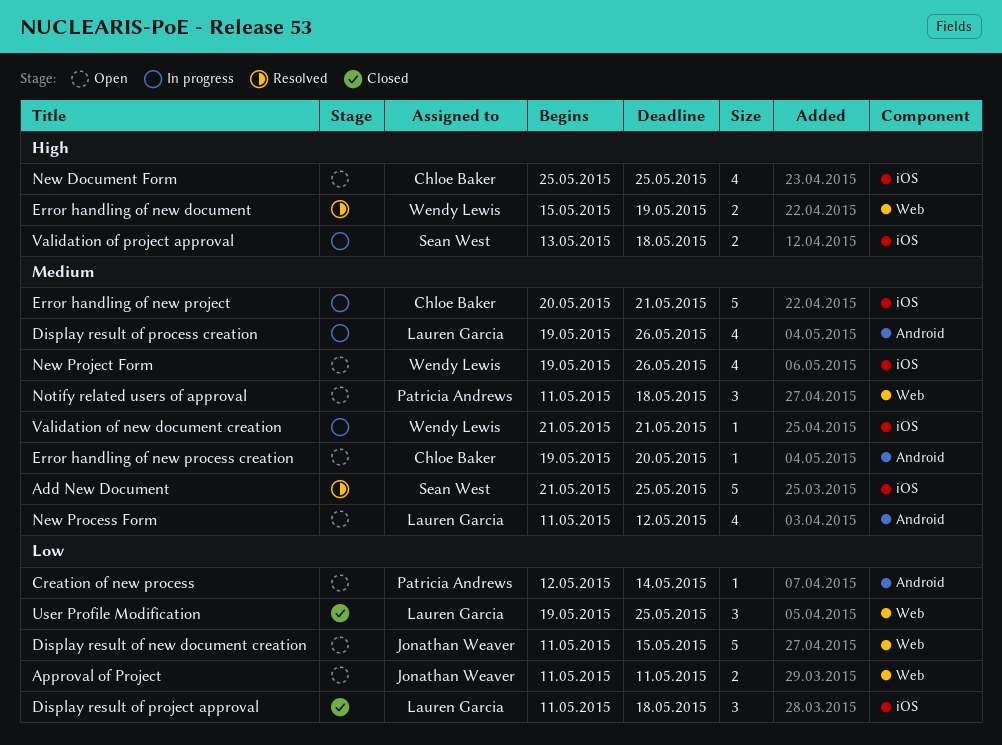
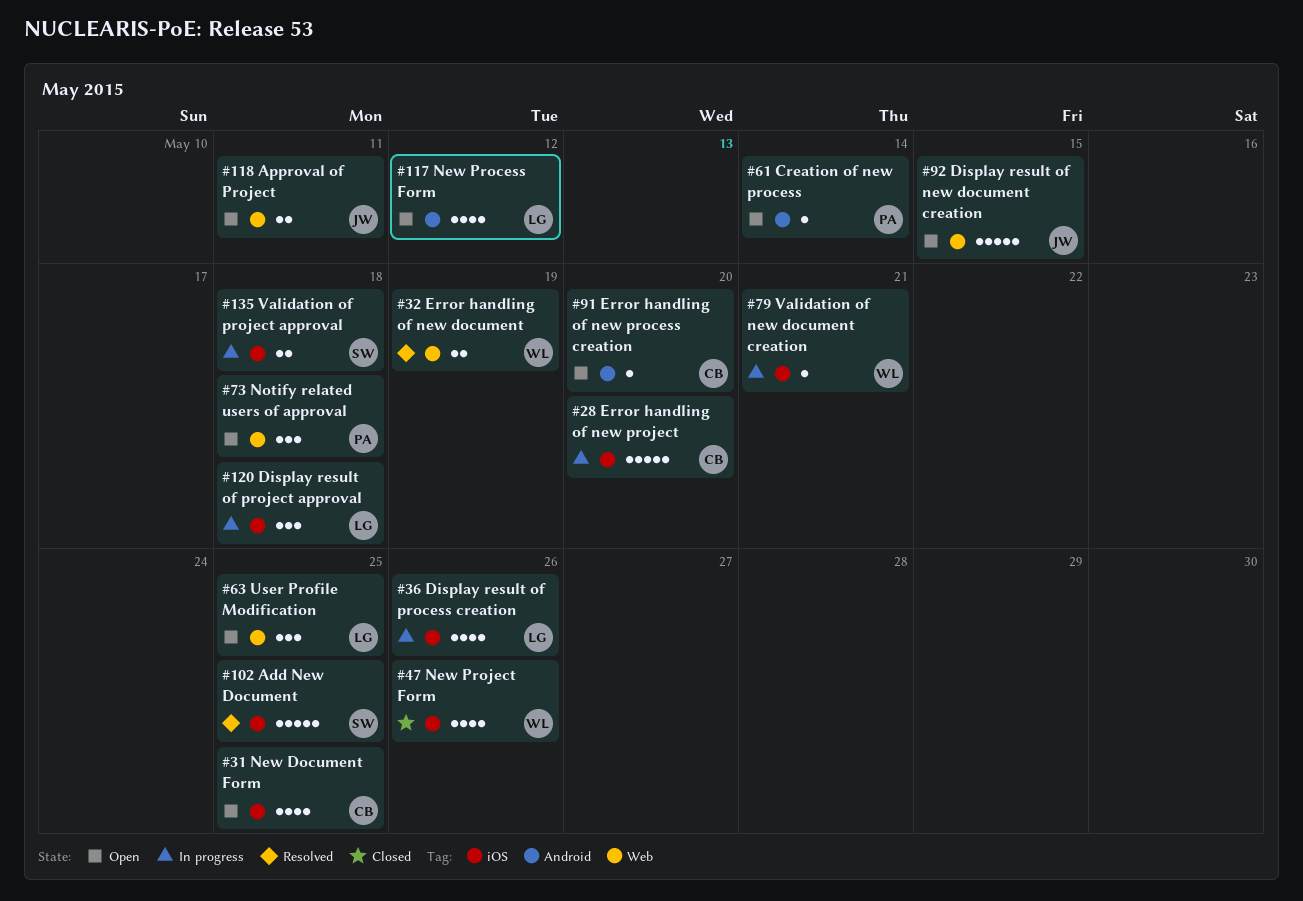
Display result of process creation, label: Android -> iOS
Display result of project approval, status: Closed -> In progress
Error handling of new project, due: May 21 -> May 20
New Project Form, status: Open -> Closed
User Profile Modification, status: Closed -> Open

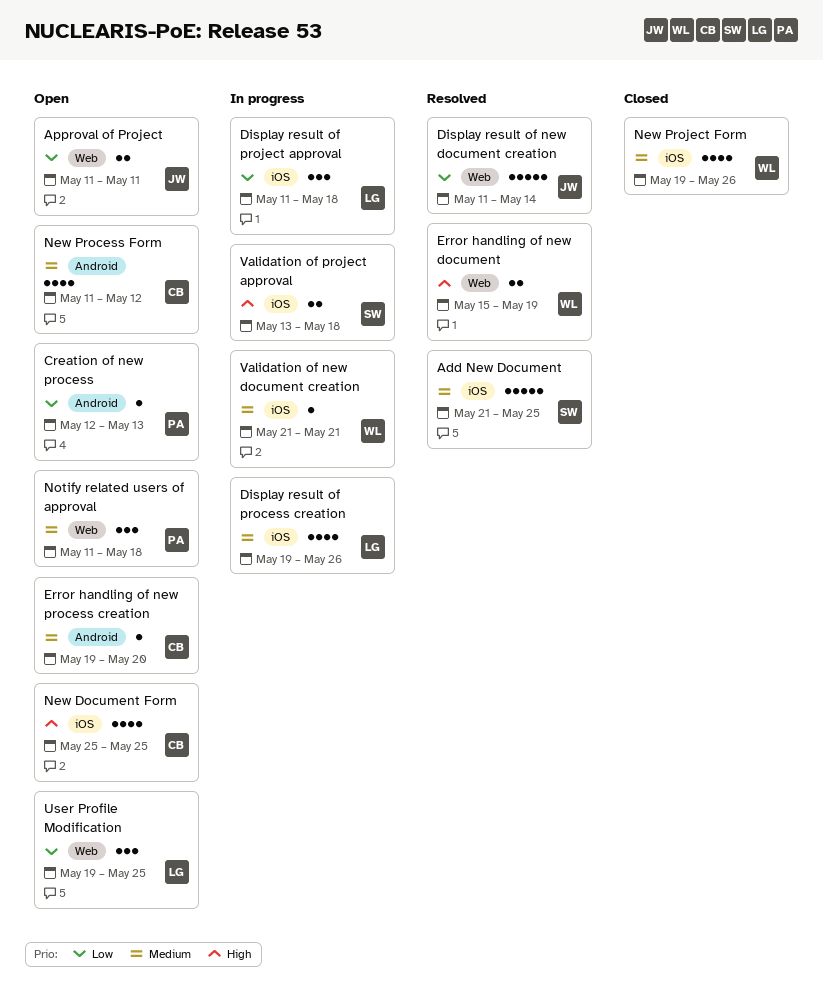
Creation of new process, due: May 14 -> May 13
Display result of new document creation, status: Open -> Resolved
Display result of new document creation, due: May 15 -> May 14
Error handling of new project: present -> none
New Process Form, owner: LG -> CB

